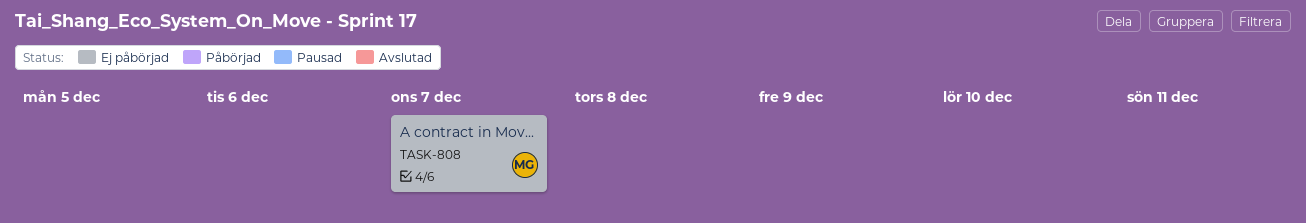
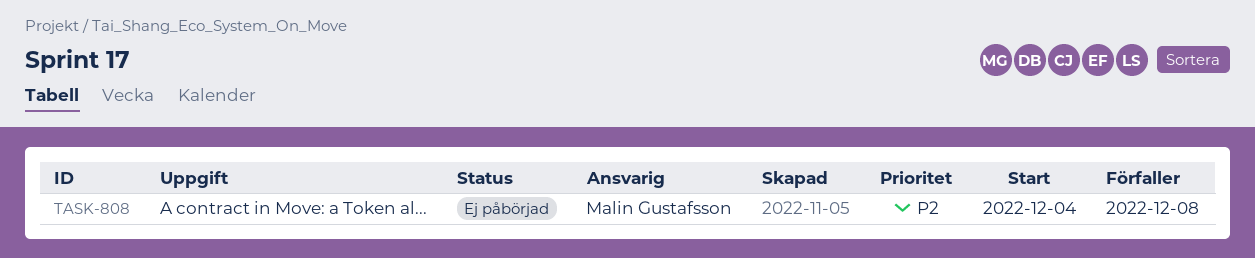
TASK-808, due: Dec 7 -> Dec 8

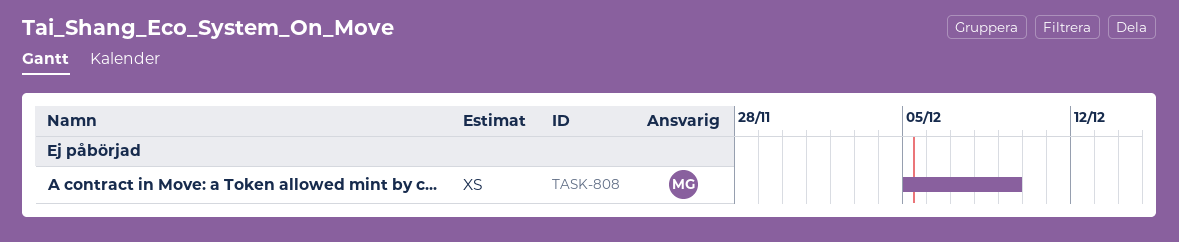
TASK-808, start: Dec 4 -> Dec 5
TASK-808, due: Dec 8 -> Dec 9

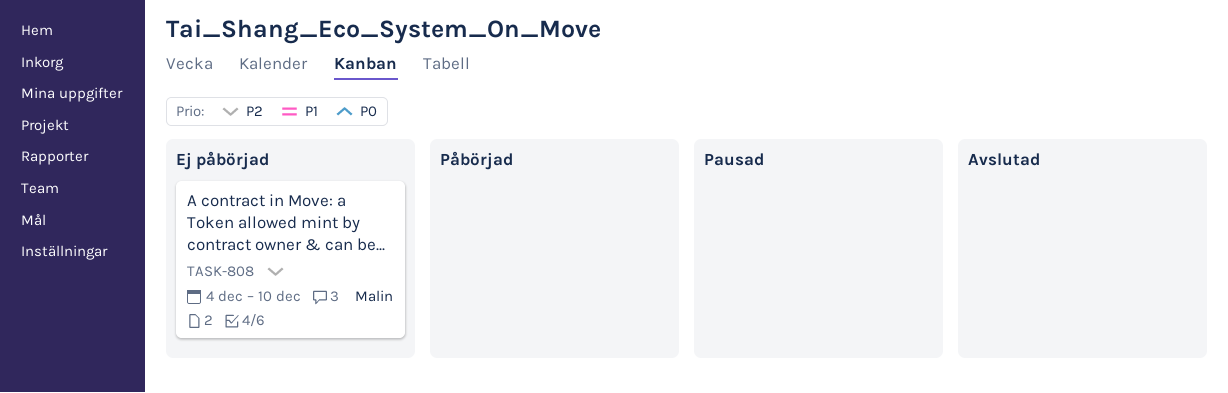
TASK-808, start: Dec 5 -> Dec 4
TASK-808, due: Dec 9 -> Dec 10

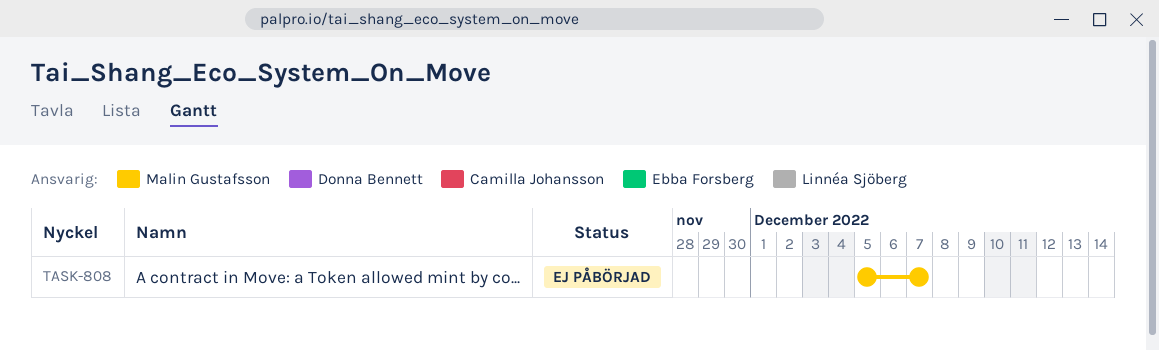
TASK-808, start: Dec 4 -> Dec 5
TASK-808, due: Dec 10 -> Dec 7

